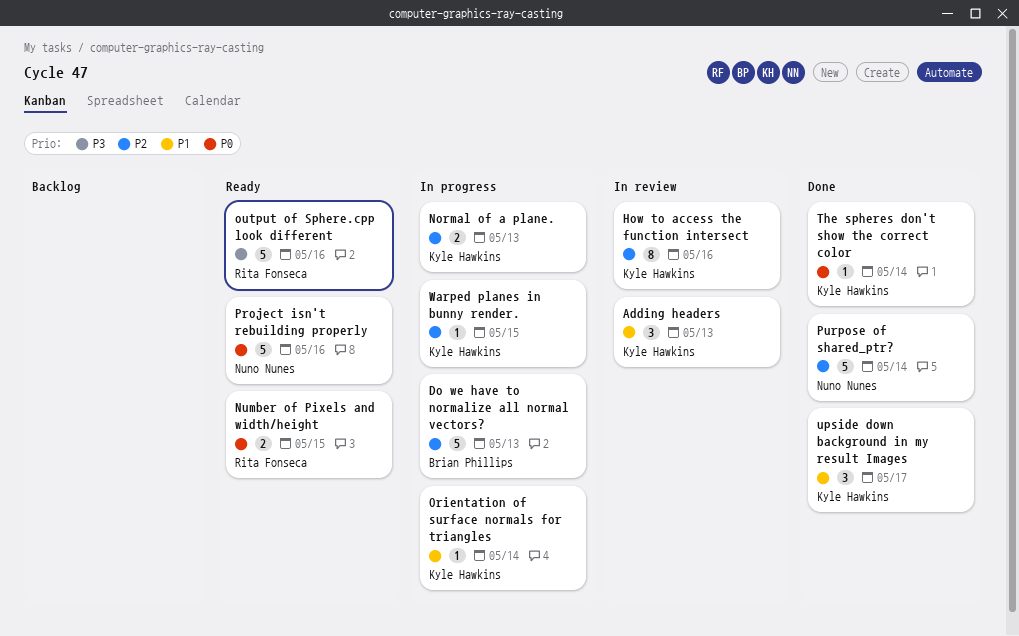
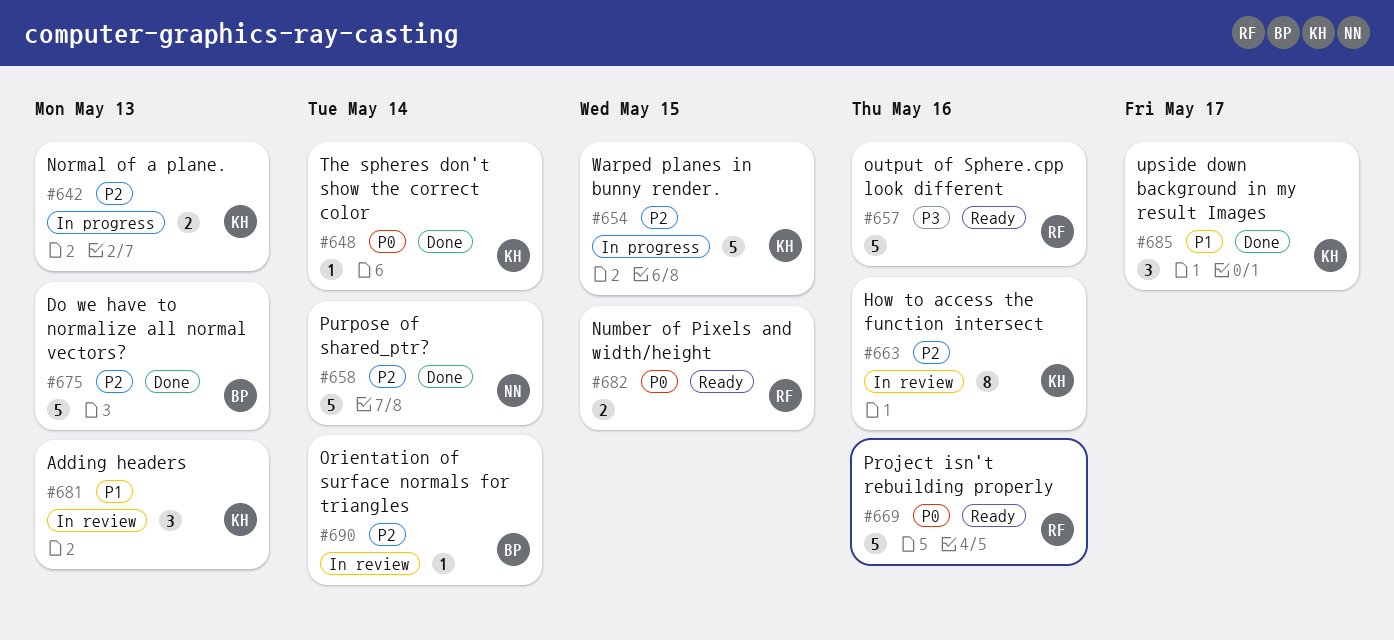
Do we have to normalize all normal vectors?, status: In progress -> Done
Orientation of surface normals for triangles, status: In progress -> In review
Orientation of surface normals for triangles, owner: Kyle Hawkins -> Brian Phillips
Orientation of surface normals for triangles, priority: P1 -> P2
Project isn't rebuilding properly, owner: Nuno Nunes -> Rita Fonseca
Warped planes in bunny render., estimate: 1 -> 5

